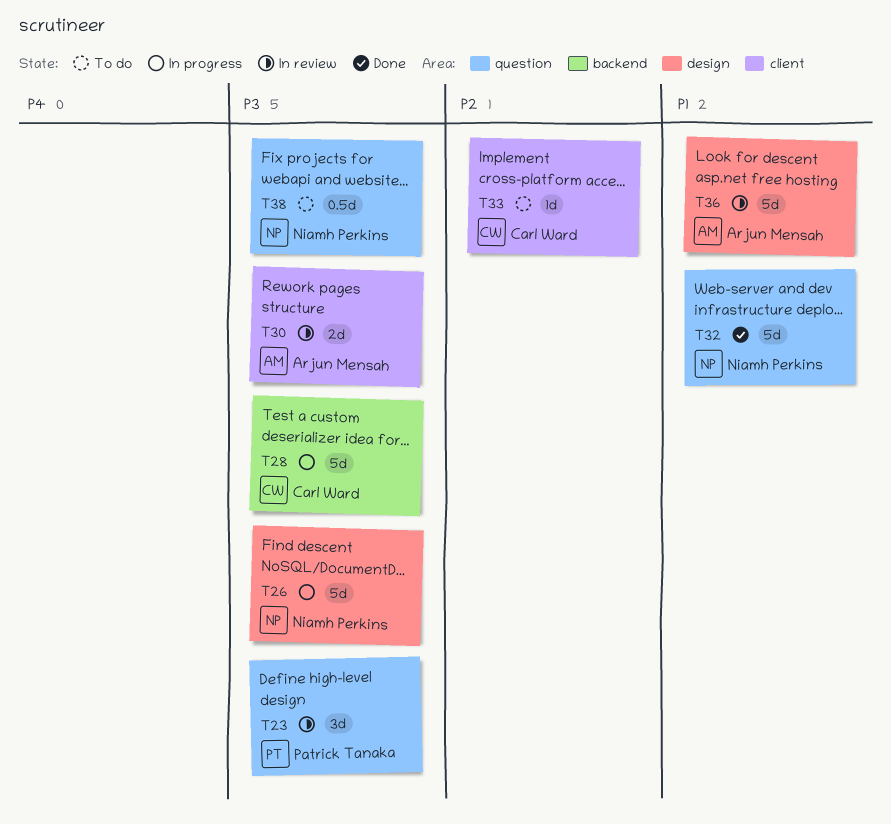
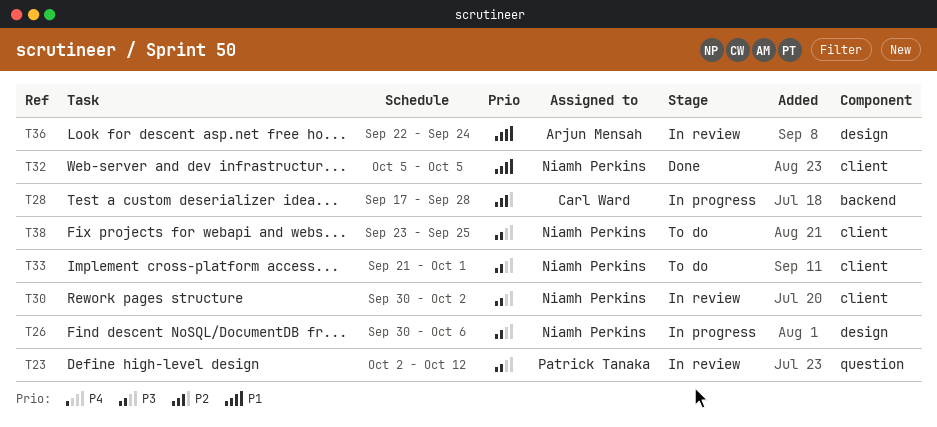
T28, priority: P3 -> P2
T30, owner: Arjun Mensah -> Niamh Perkins
T32, label: question -> client
T33, owner: Carl Ward -> Niamh Perkins
T33, priority: P2 -> P3
T38, label: question -> client

